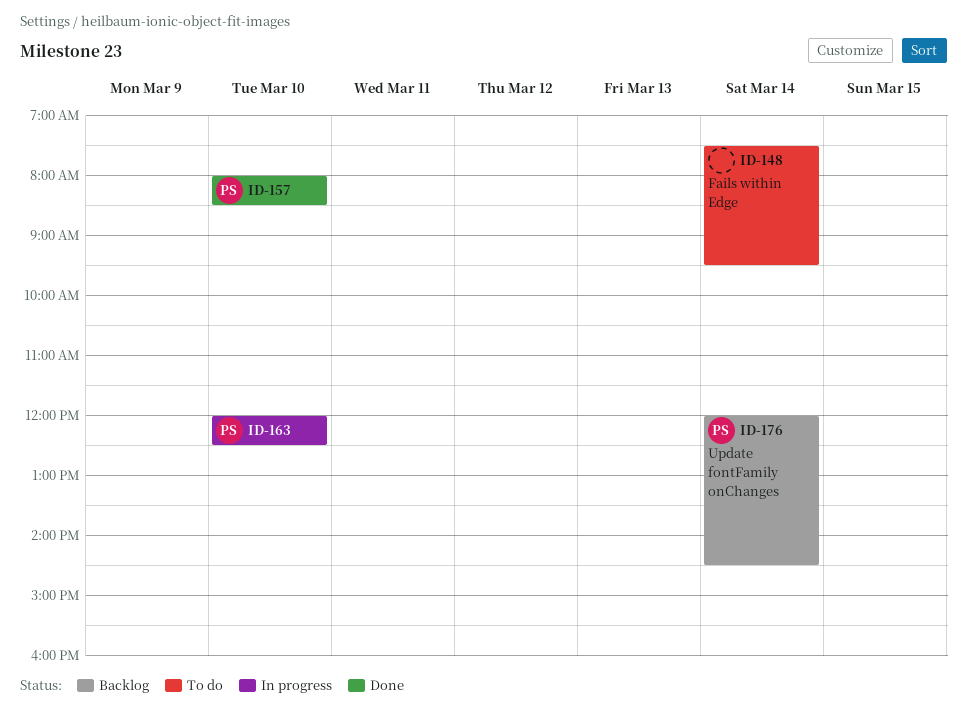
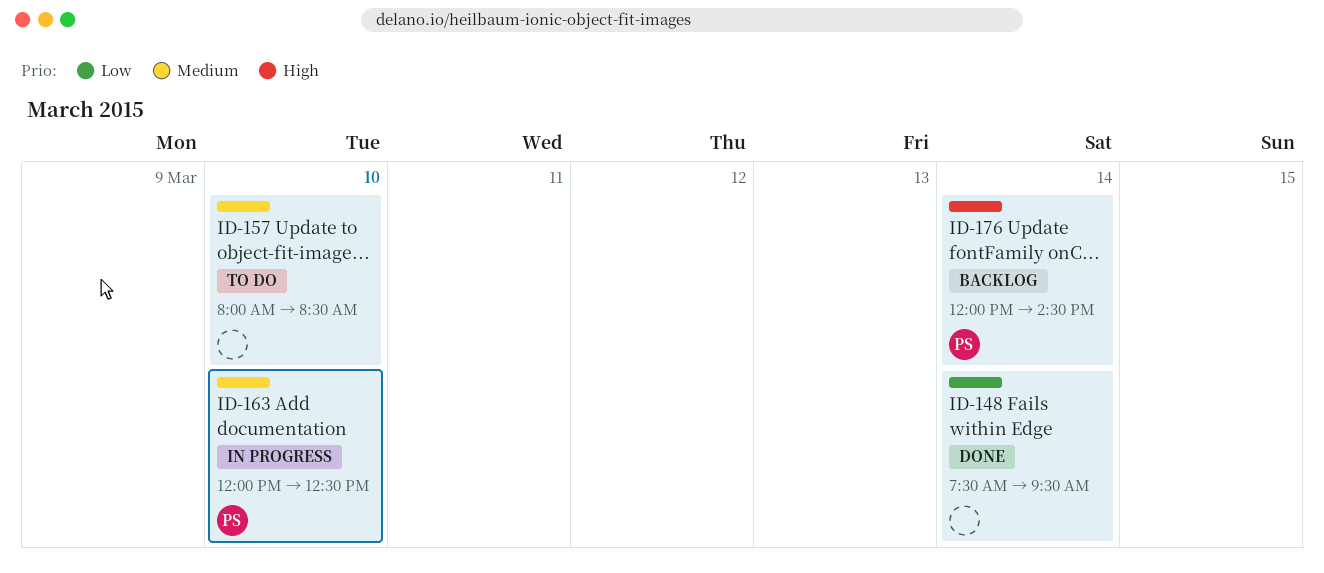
ID-148, status: To do -> Done
ID-157, status: Done -> To do
ID-157, owner: PS -> none

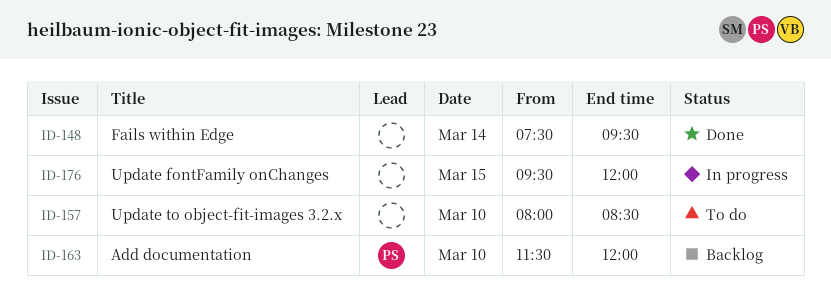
ID-163, status: In progress -> Backlog
ID-163, begins: 12:00 -> 11:30
ID-163, ends: 12:30 -> 12:00
ID-176, status: Backlog -> In progress
ID-176, owner: PS -> none
ID-176, day: Mar 14 -> Mar 15
ID-176, begins: 12:00 -> 09:30
ID-176, ends: 14:30 -> 12:00

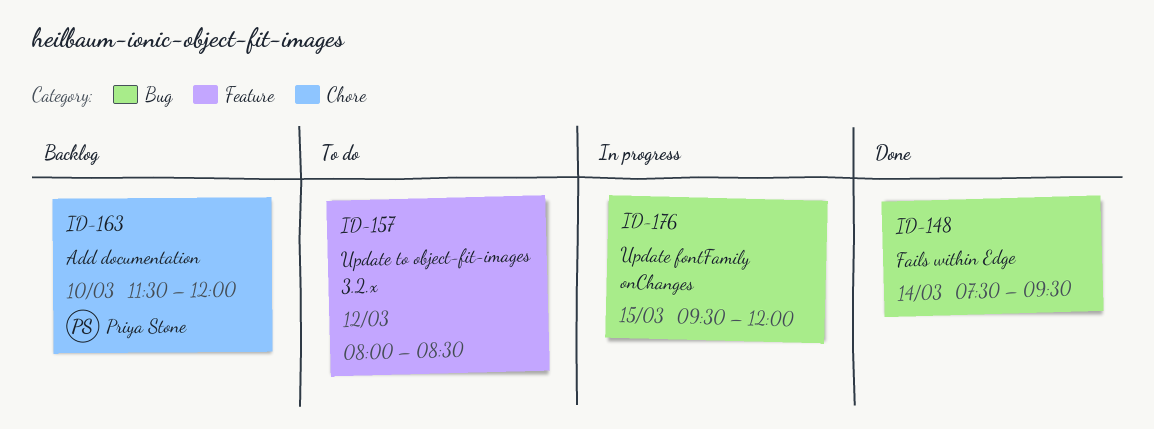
ID-157, day: Mar 10 -> Mar 12

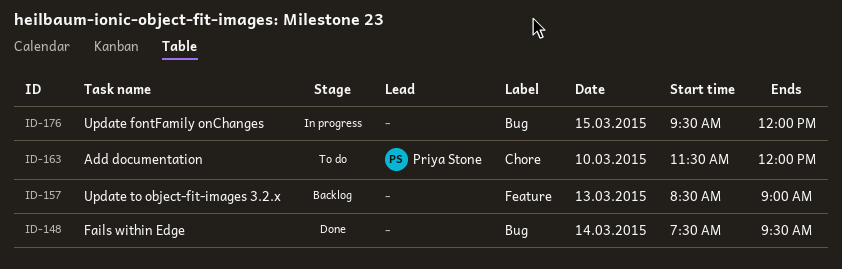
ID-157, status: To do -> Backlog
ID-157, day: Mar 12 -> Mar 13
ID-157, begins: 08:00 -> 08:30
ID-157, ends: 08:30 -> 09:00
ID-163, status: Backlog -> To do

